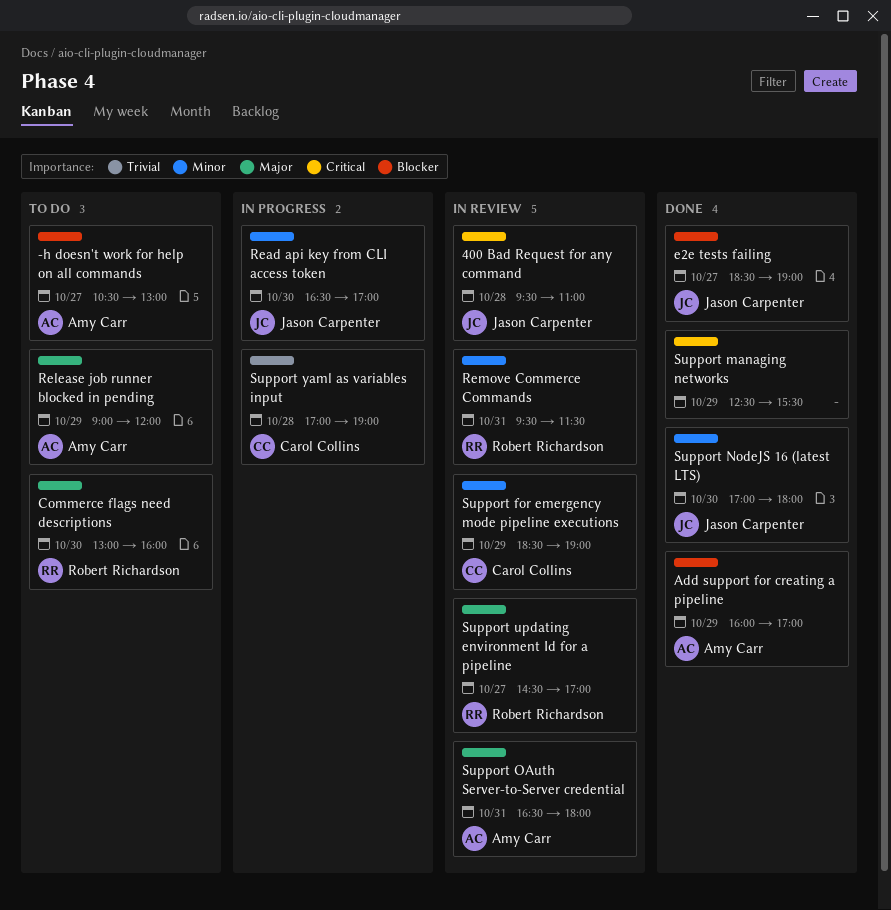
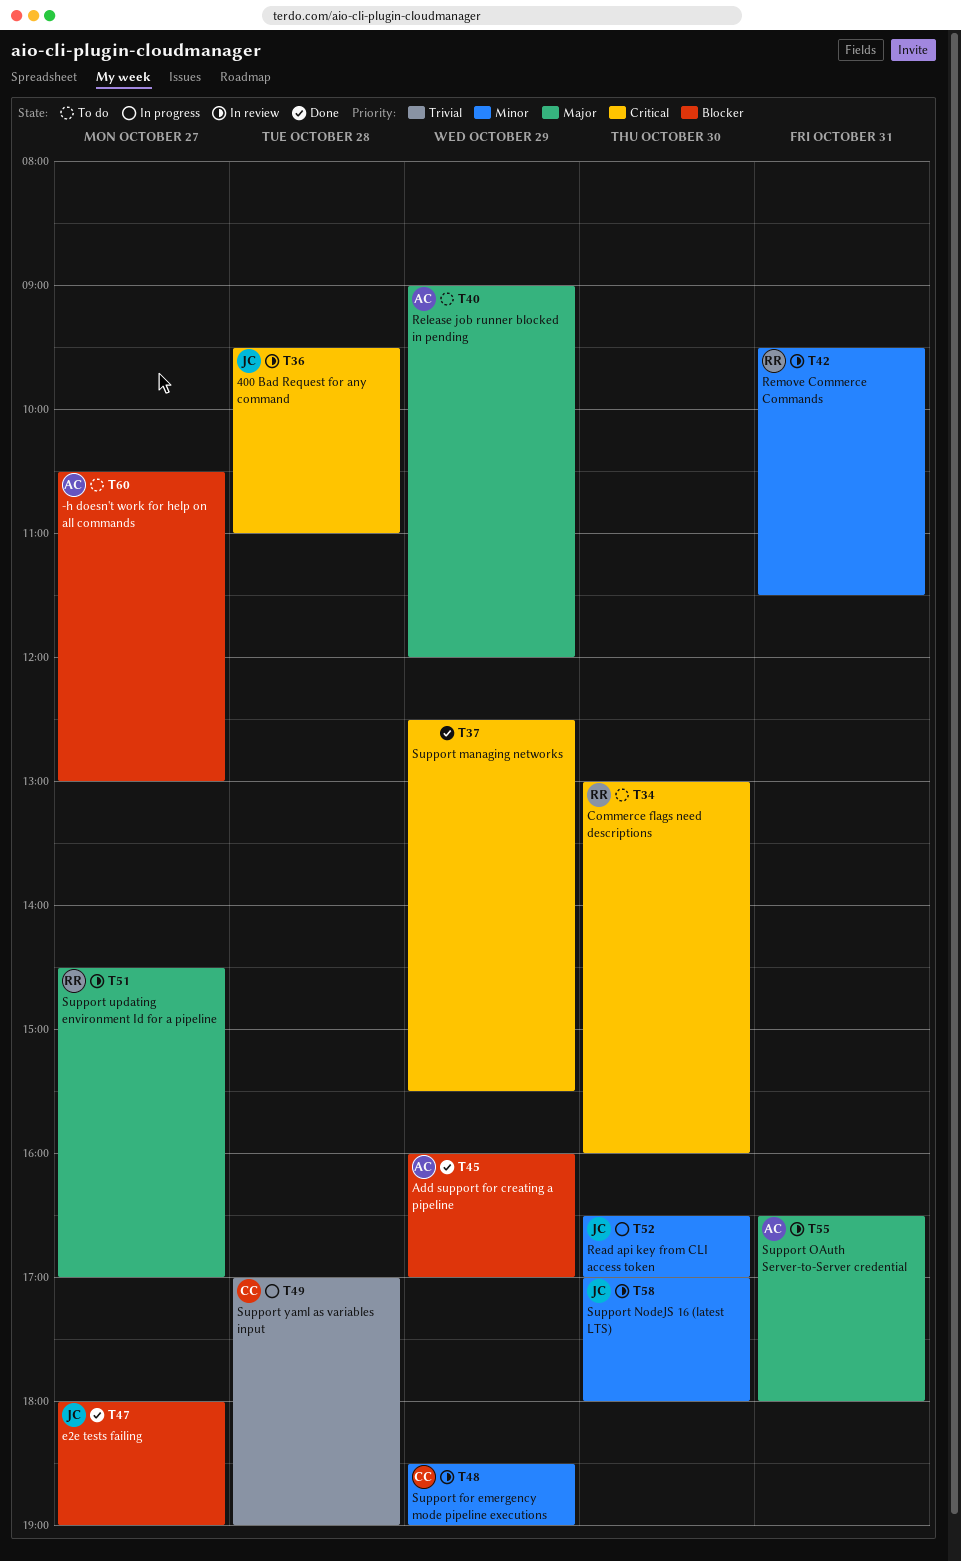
Commerce flags need descriptions, priority: Major -> Critical
e2e tests failing, begins: 18:30 -> 18:00
Support NodeJS 16 (latest LTS), status: Done -> In review

